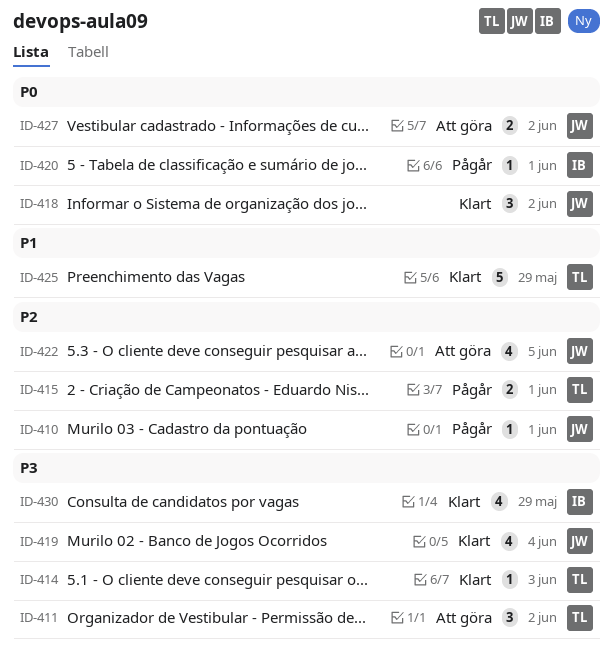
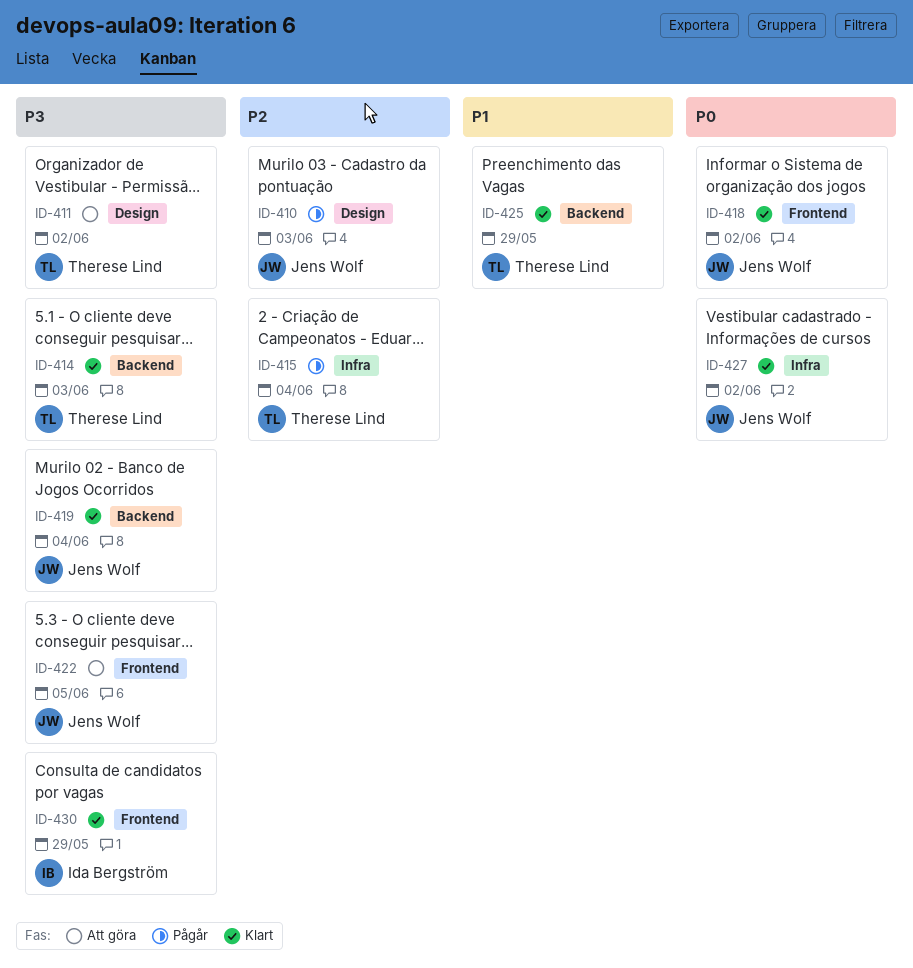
ID-410, due: Jun 1 -> Jun 3
ID-415, due: Jun 1 -> Jun 4
ID-420: present -> none
ID-422, priority: P2 -> P3
ID-427, status: Att göra -> Klart

